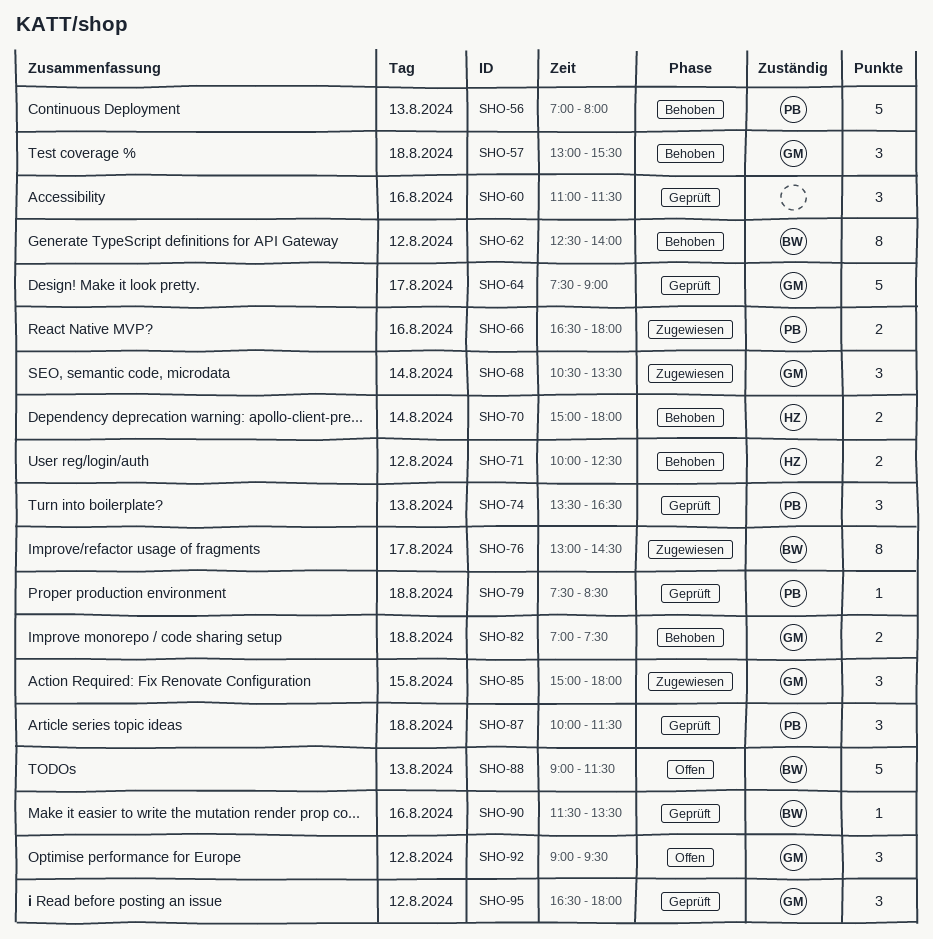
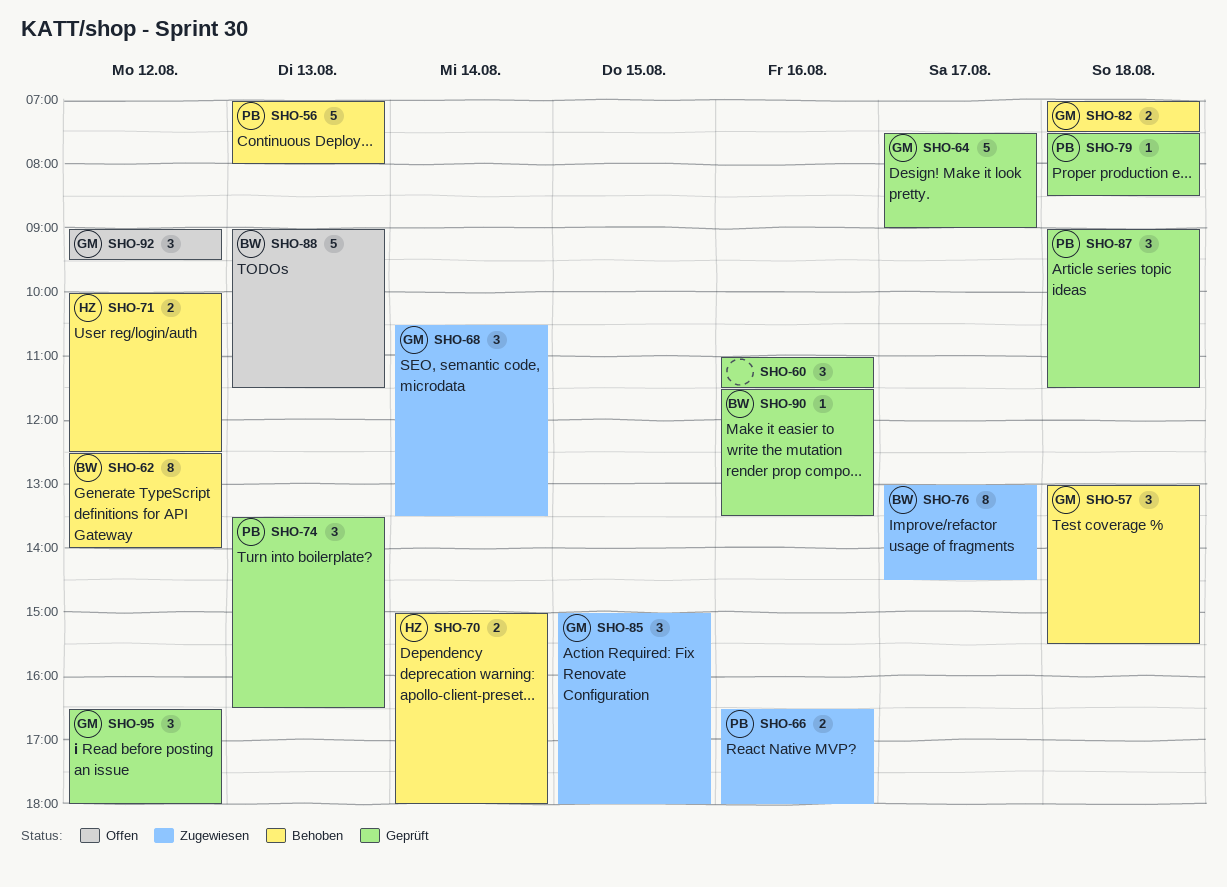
SHO-87, begins: 10:00 -> 09:00

